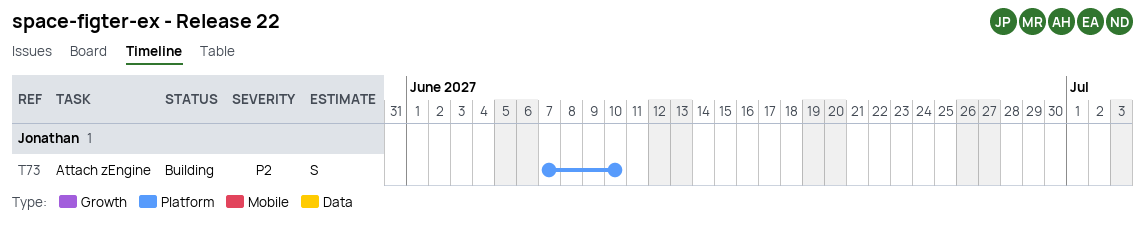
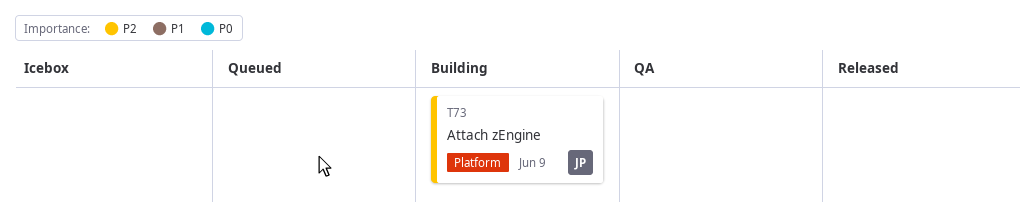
T73, due: Jun 10 -> Jun 9

